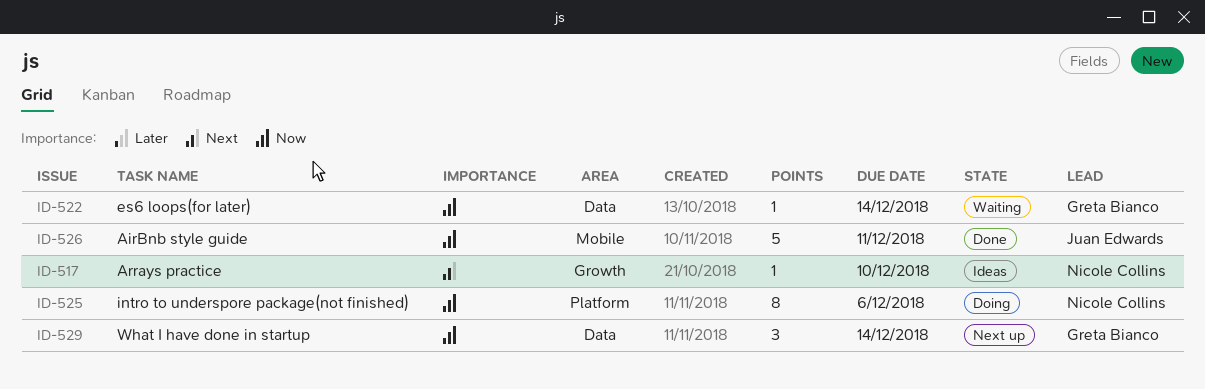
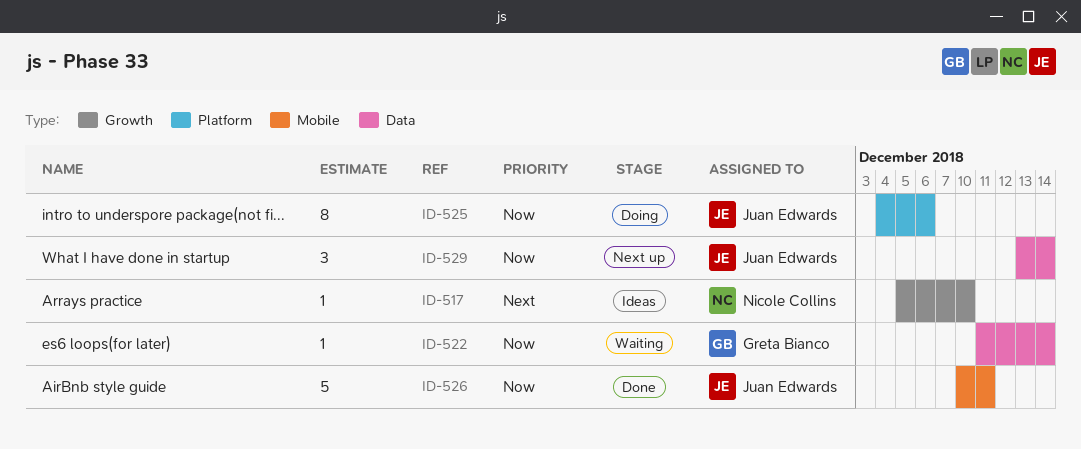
ID-525, owner: Nicole Collins -> Juan Edwards
ID-529, owner: Greta Bianco -> Juan Edwards

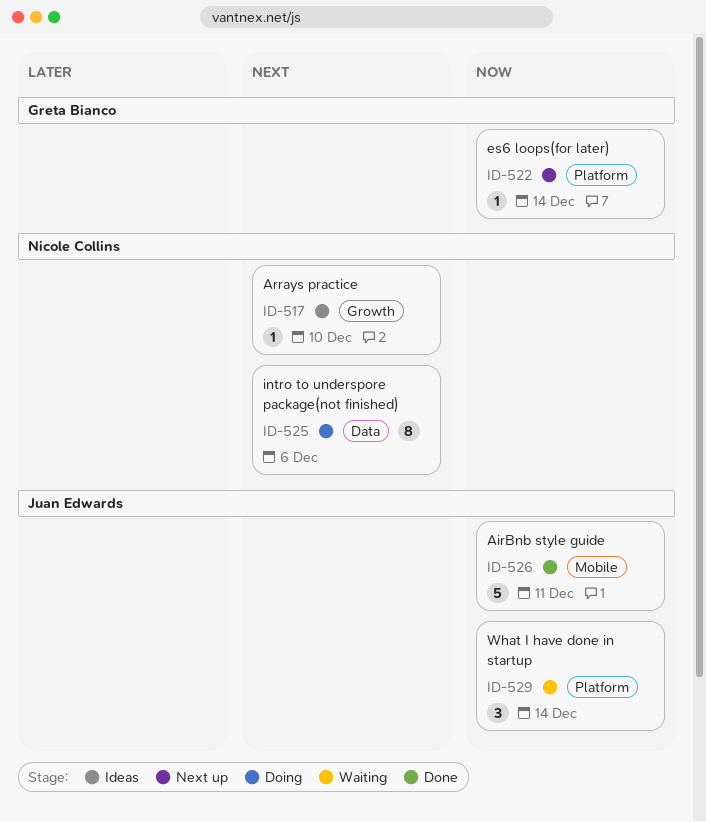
ID-522, status: Waiting -> Next up
ID-522, label: Data -> Platform
ID-525, owner: Juan Edwards -> Nicole Collins
ID-525, priority: Now -> Next
ID-525, label: Platform -> Data
ID-529, status: Next up -> Waiting
ID-529, label: Data -> Platform

